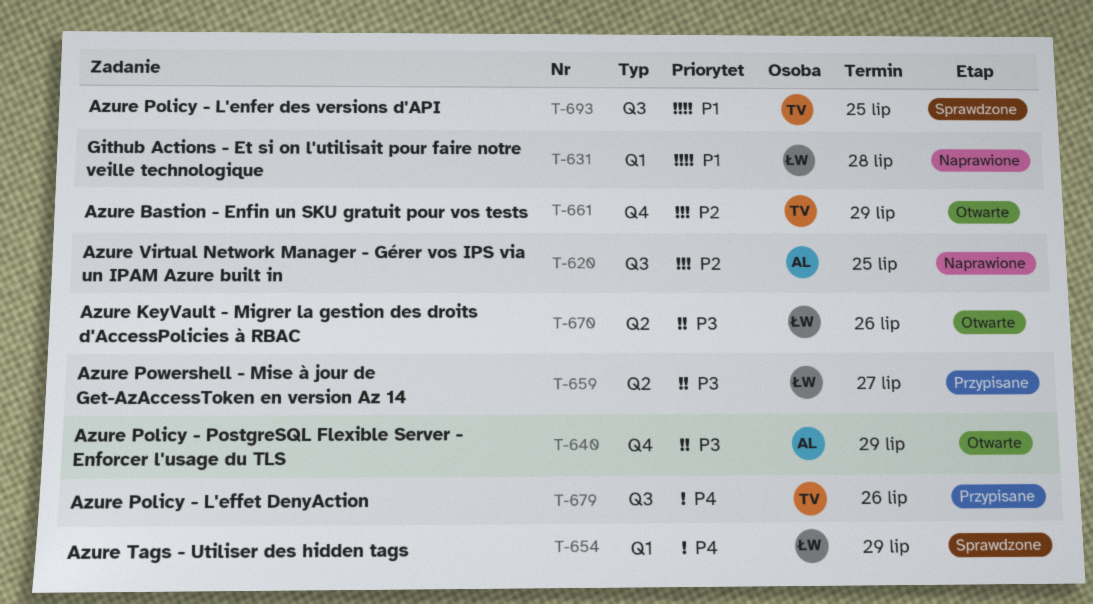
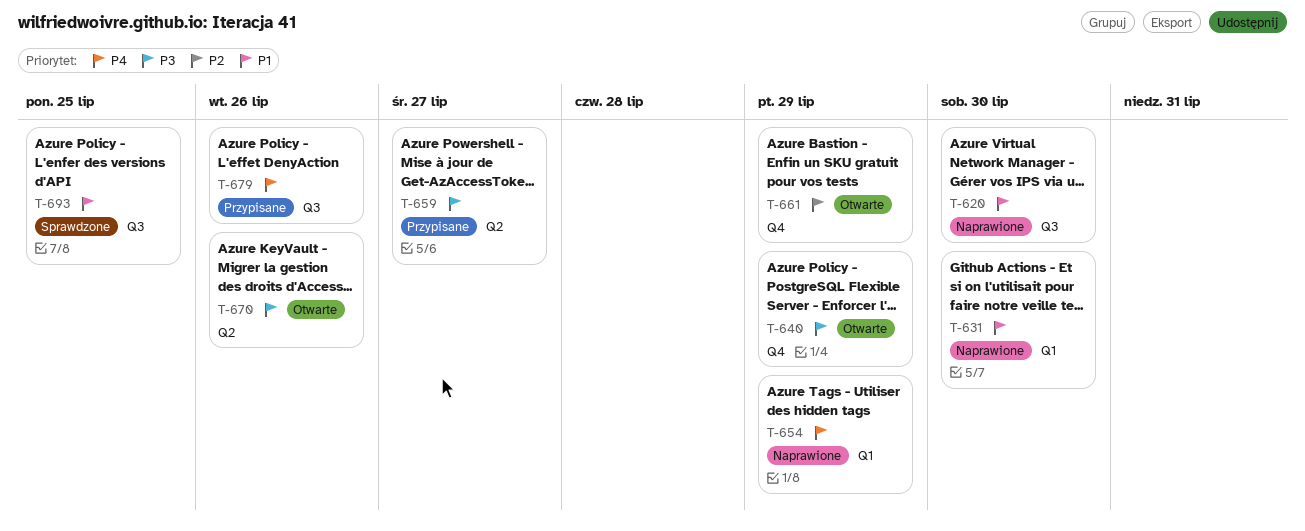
T-620, priority: P2 -> P1
T-620, due: Jul 25 -> Jul 30
T-631, due: Jul 28 -> Jul 30
T-654, status: Sprawdzone -> Naprawione

